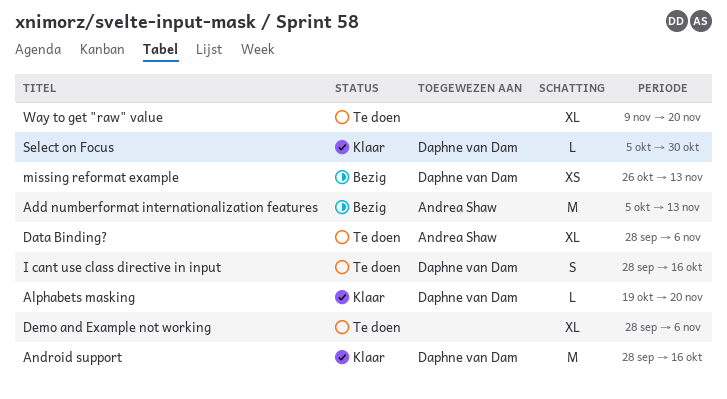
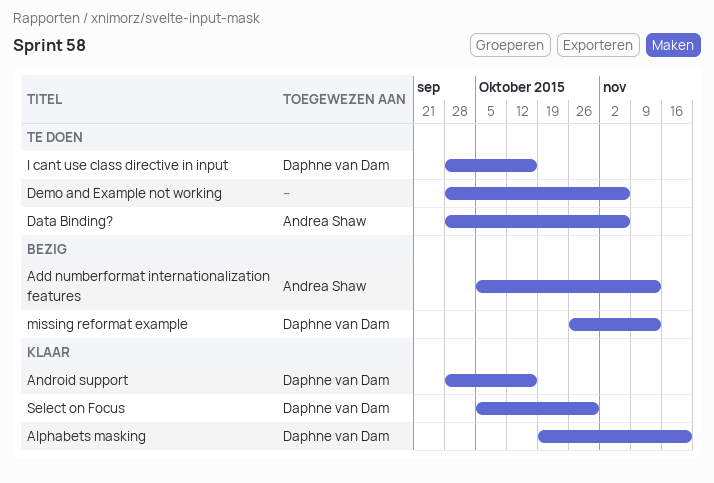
Way to get "raw" value: present -> none

